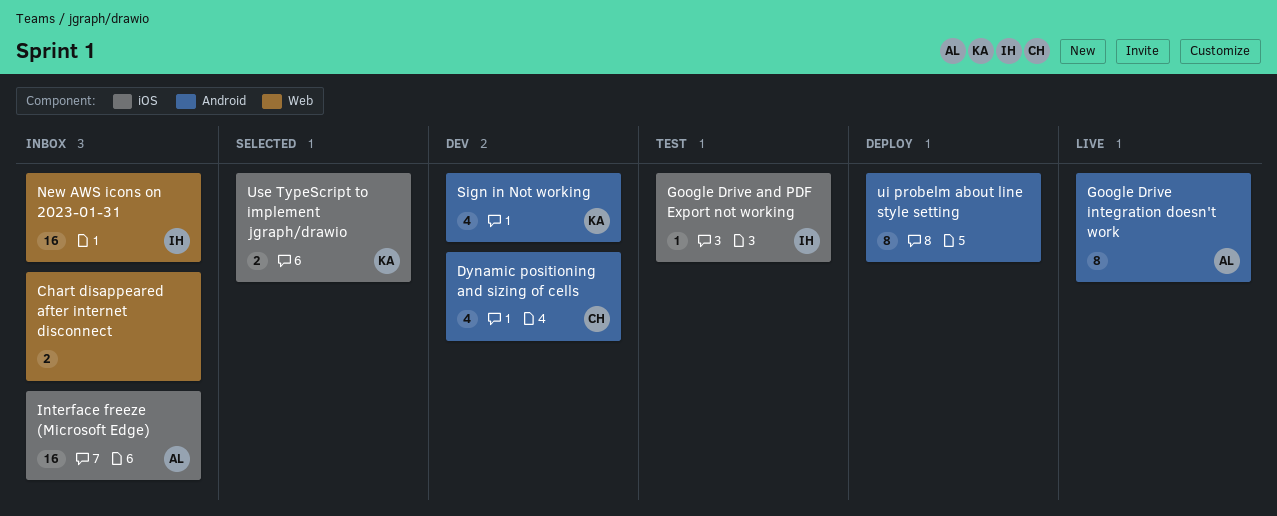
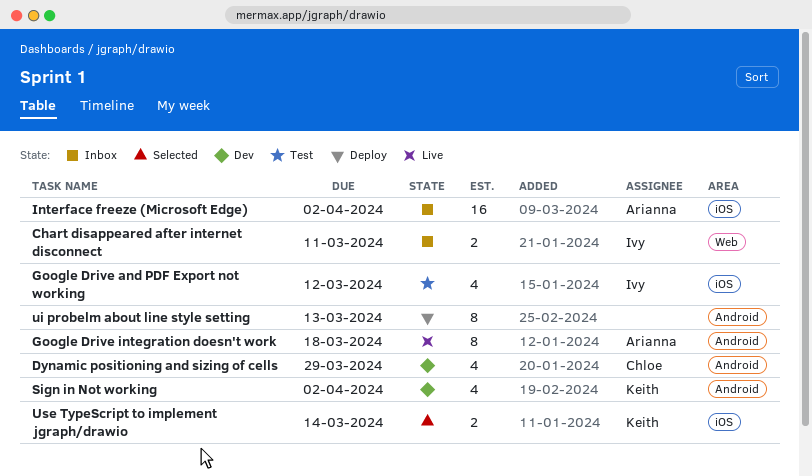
Chart disappeared after internet disconnect, owner: none -> Ivy
Google Drive and PDF Export not working, estimate: 1 -> 4
New AWS icons on 2023-01-31: present -> none

